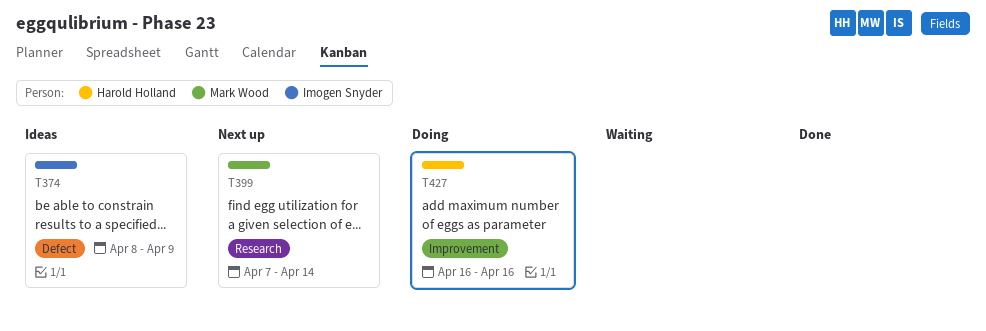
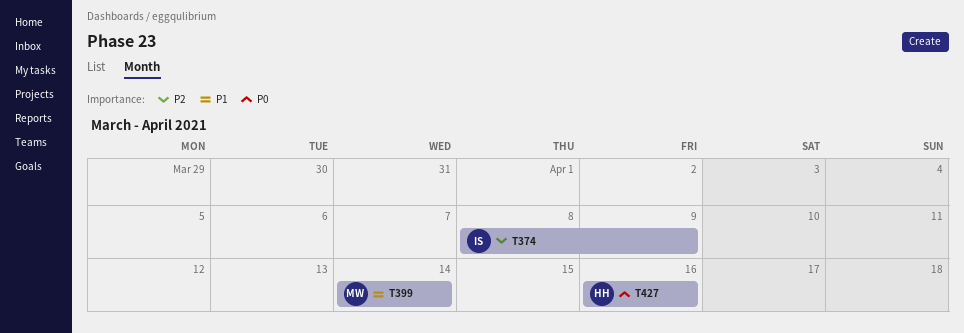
T399, start: Apr 7 -> Apr 14

